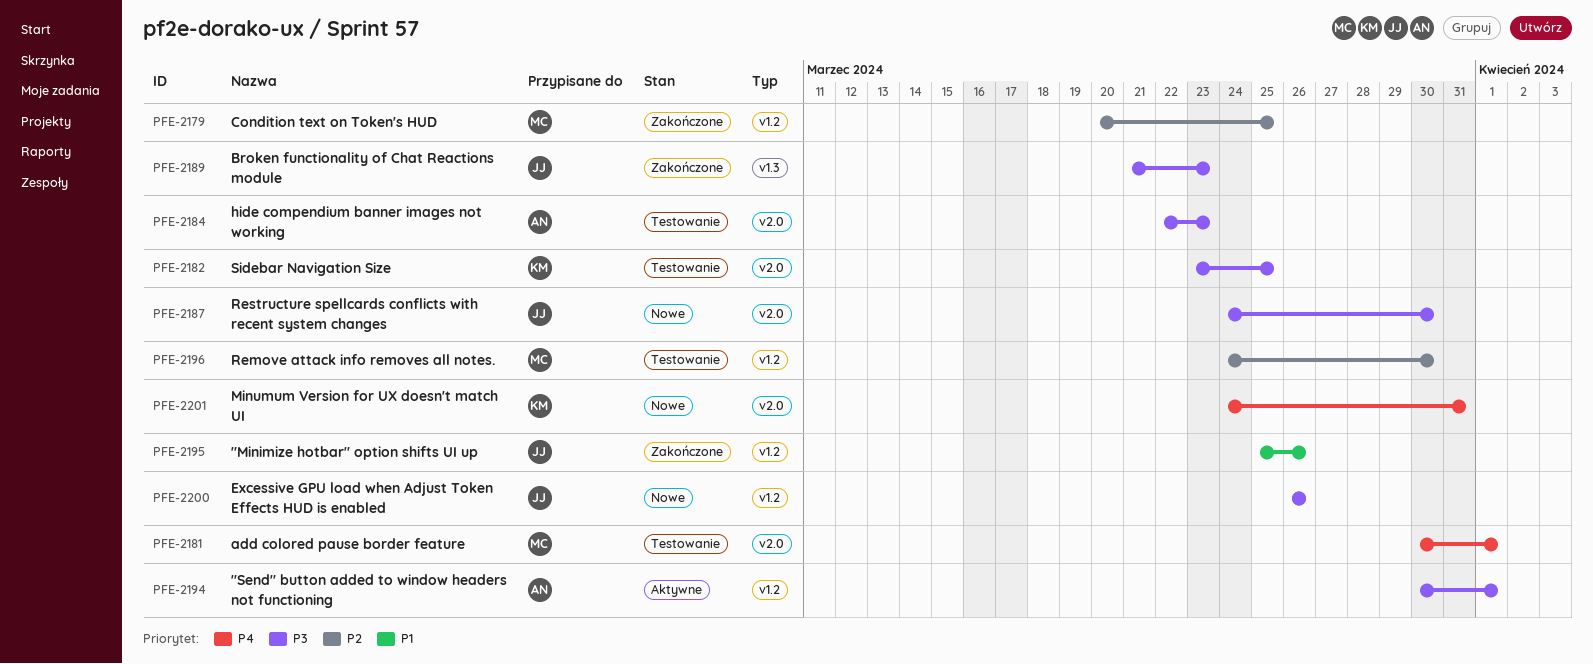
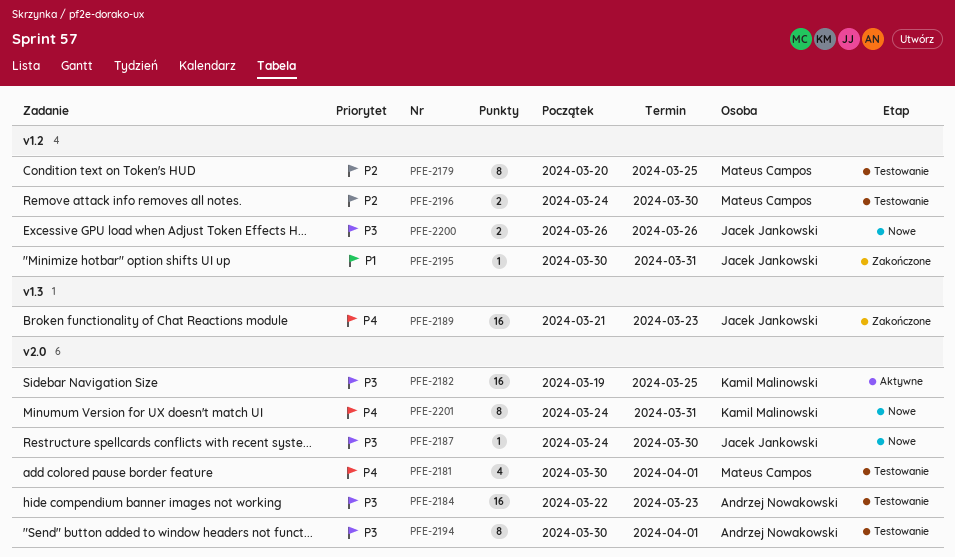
PFE-2179, status: Zakończone -> Testowanie
PFE-2182, status: Testowanie -> Aktywne
PFE-2182, start: Mar 23 -> Mar 19
PFE-2189, priority: P3 -> P4
PFE-2194, status: Aktywne -> Testowanie
PFE-2194, label: v1.2 -> v2.0
PFE-2195, start: Mar 25 -> Mar 30
PFE-2195, due: Mar 26 -> Mar 31

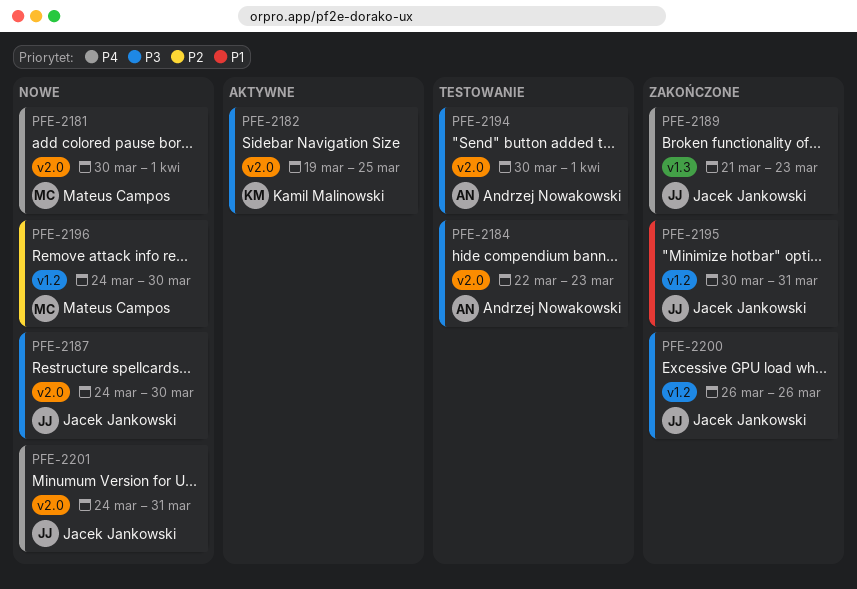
PFE-2179: present -> none
PFE-2181, status: Testowanie -> Nowe
PFE-2196, status: Testowanie -> Nowe
PFE-2200, status: Nowe -> Zakończone
PFE-2201, owner: Kamil Malinowski -> Jacek Jankowski

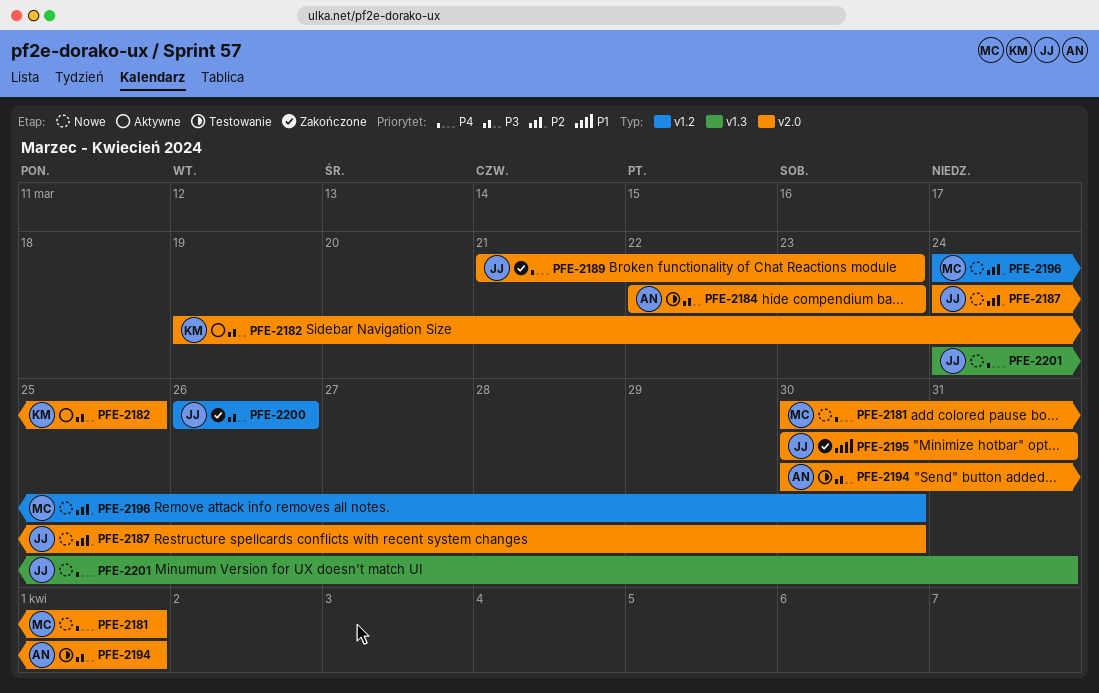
PFE-2187, priority: P3 -> P2
PFE-2189, label: v1.3 -> v2.0
PFE-2195, label: v1.2 -> v2.0
PFE-2201, label: v2.0 -> v1.3

